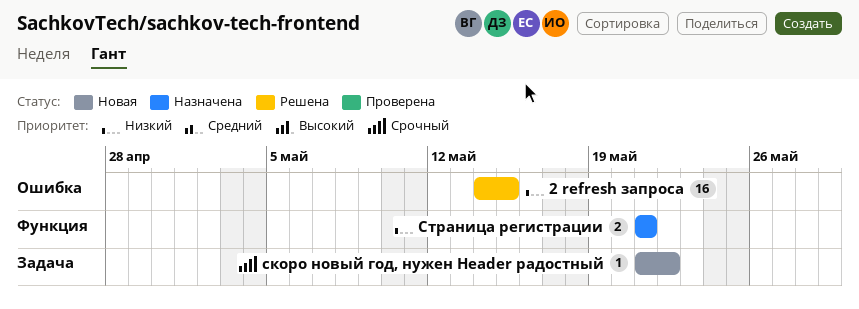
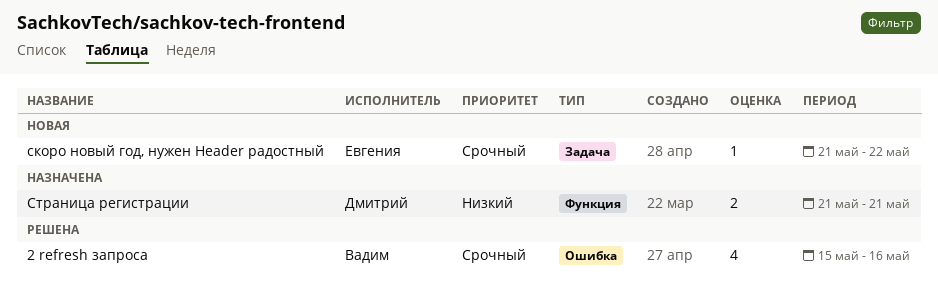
2 refresh запроса, priority: Низкий -> Срочный
2 refresh запроса, estimate: 16 -> 4
2 refresh запроса, start: May 14 -> May 15
2 refresh запроса, due: May 15 -> May 16

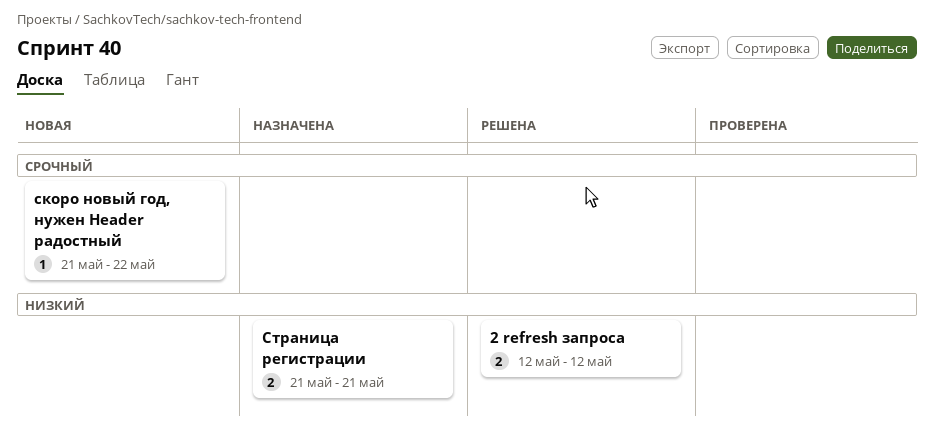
2 refresh запроса, priority: Срочный -> Низкий
2 refresh запроса, estimate: 4 -> 2
2 refresh запроса, start: May 15 -> May 12
2 refresh запроса, due: May 16 -> May 12

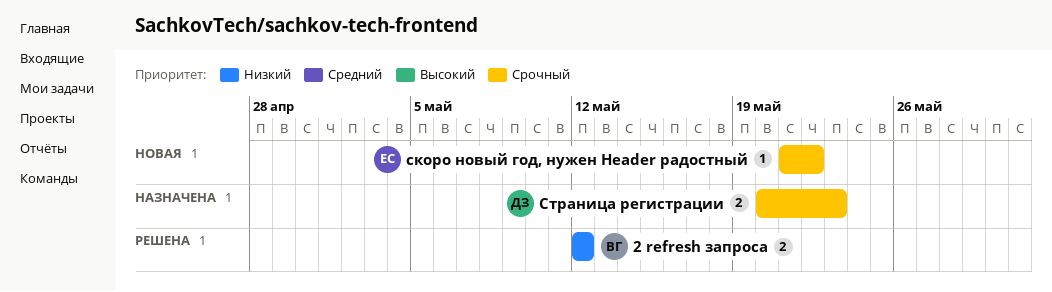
Страница регистрации, priority: Низкий -> Срочный
Страница регистрации, start: May 21 -> May 20
Страница регистрации, due: May 21 -> May 23

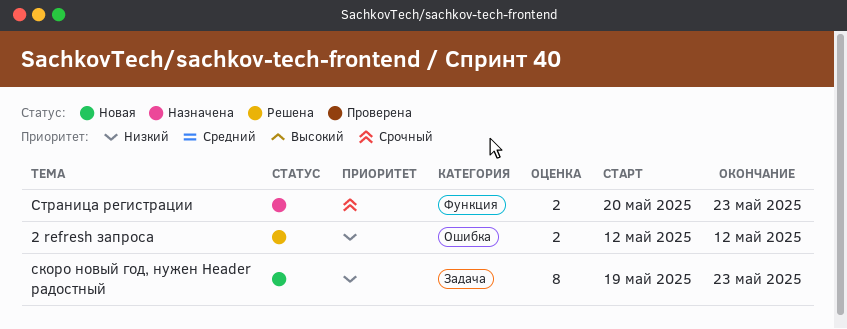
скоро новый год, нужен Header радостный, priority: Срочный -> Низкий
скоро новый год, нужен Header радостный, estimate: 1 -> 8
скоро новый год, нужен Header радостный, start: May 21 -> May 19
скоро новый год, нужен Header радостный, due: May 22 -> May 23

